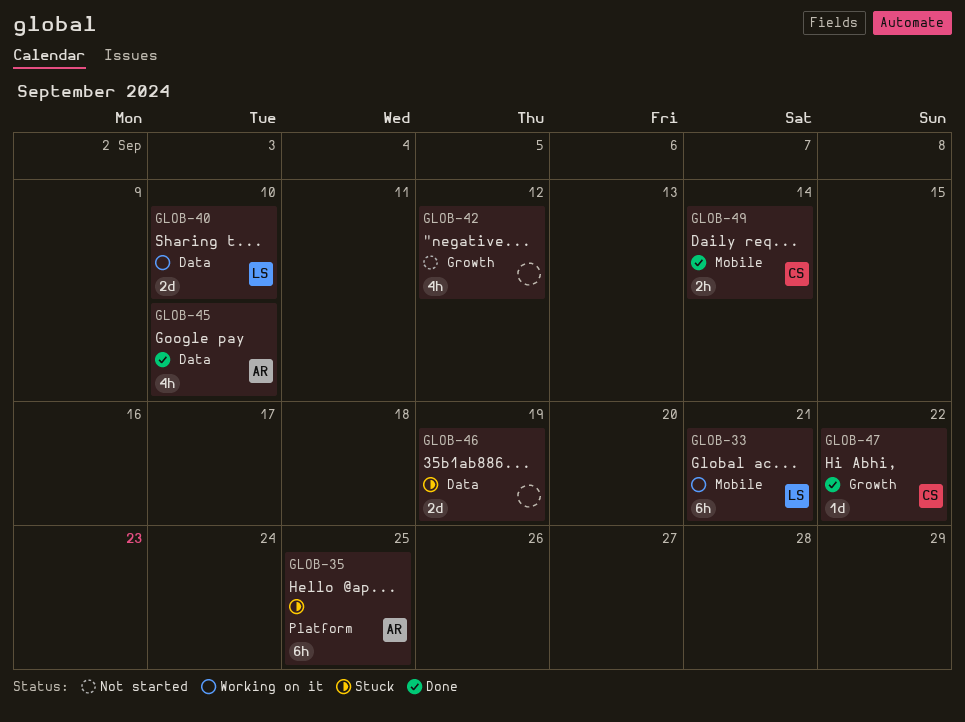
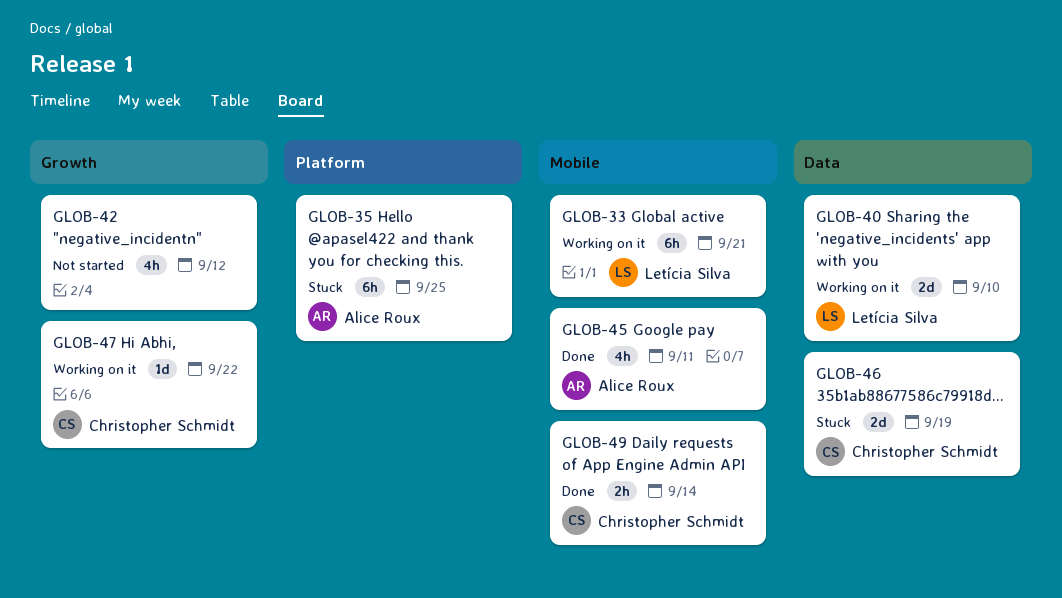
GLOB-45, label: Data -> Mobile
GLOB-45, due: Sep 10 -> Sep 11
GLOB-46, owner: none -> Christopher Schmidt
GLOB-47, status: Done -> Working on it

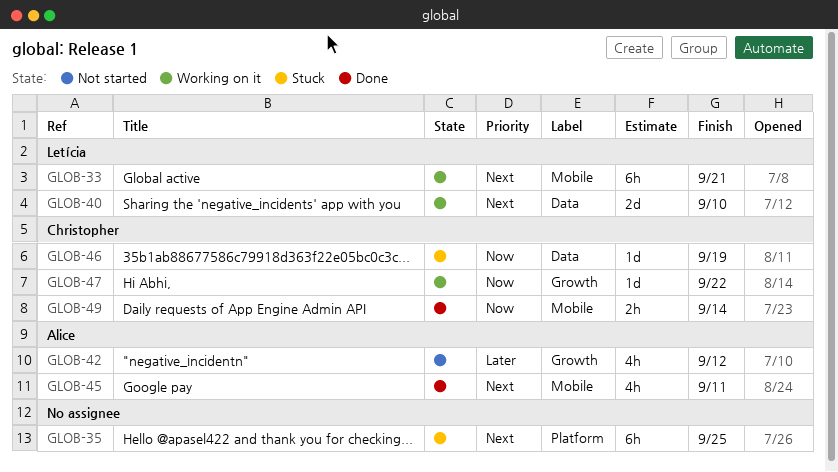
GLOB-35, owner: Alice Roux -> none
GLOB-42, owner: none -> Alice Roux
GLOB-46, estimate: 2d -> 1d

